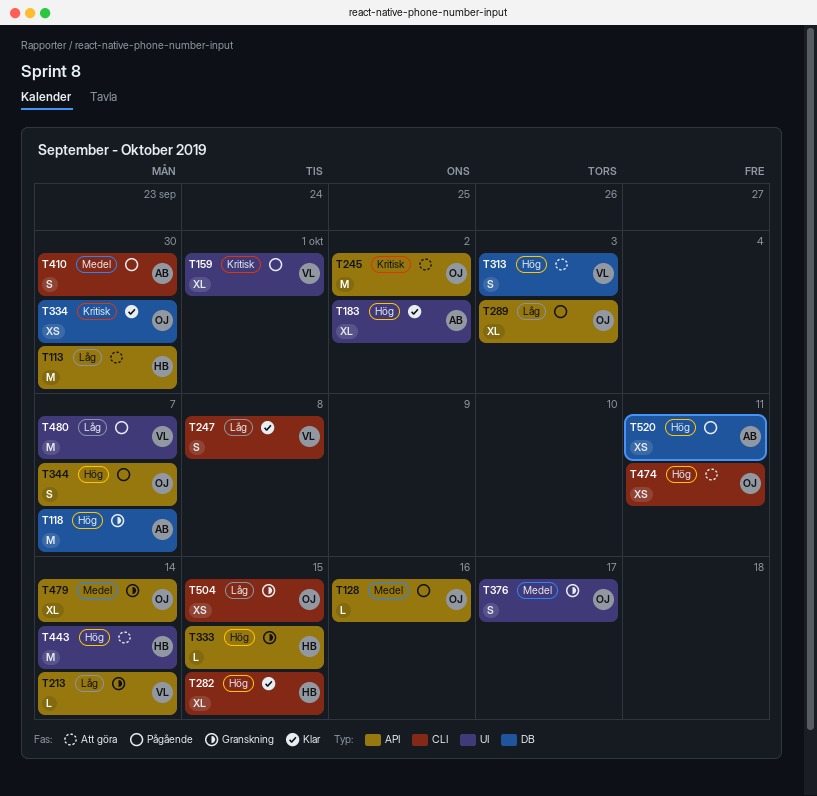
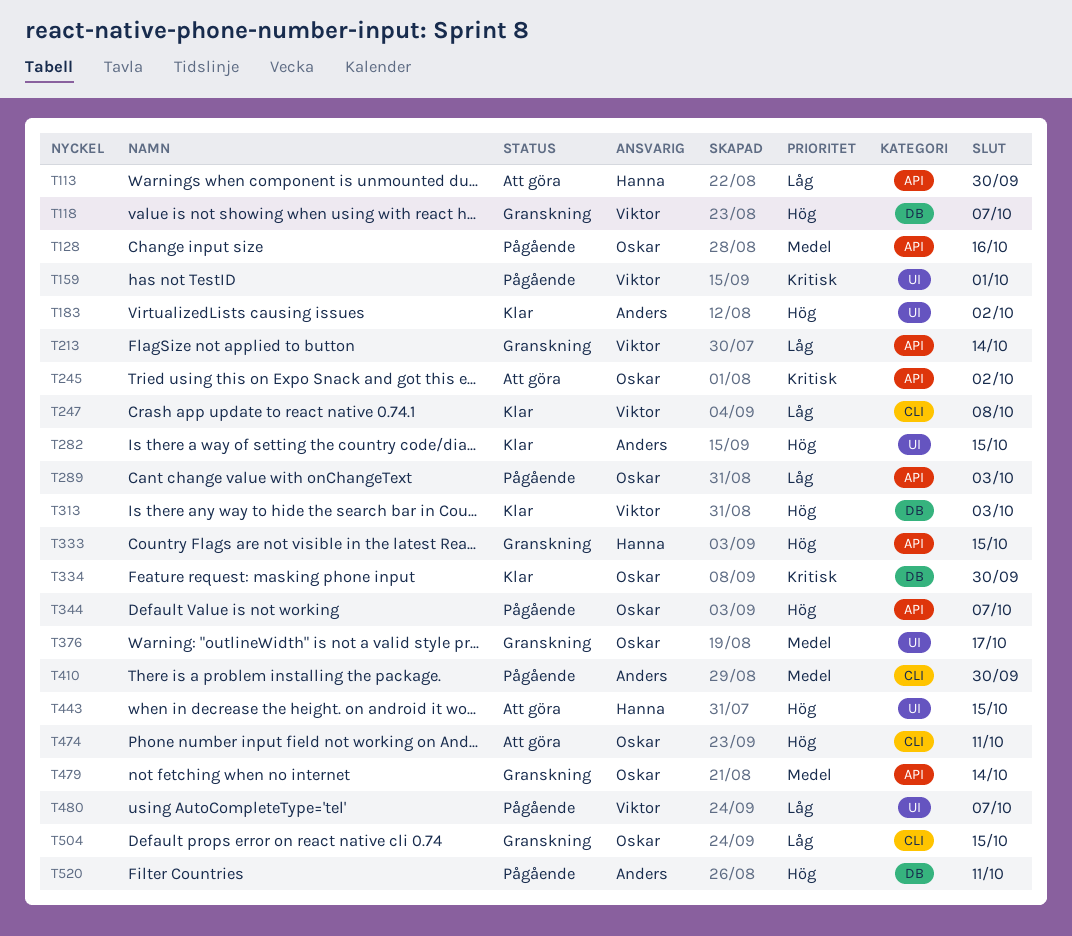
T118, owner: Anders -> Viktor
T282, owner: Hanna -> Anders
T282, label: CLI -> UI
T313, status: Att göra -> Klar
T443, due: Oct 14 -> Oct 15

